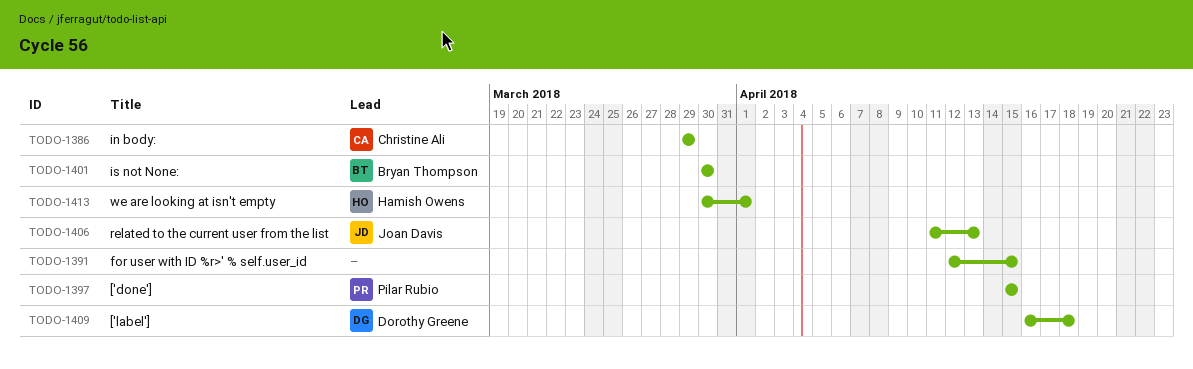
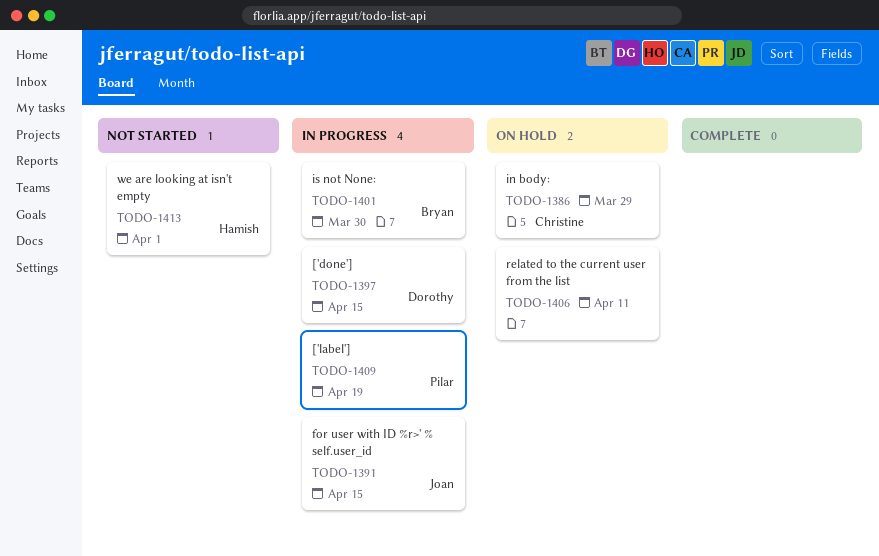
TODO-1391, owner: none -> Joan Davis
TODO-1397, owner: Pilar Rubio -> Dorothy Greene
TODO-1406, owner: Joan Davis -> none
TODO-1406, due: Apr 13 -> Apr 11
TODO-1409, owner: Dorothy Greene -> Pilar Rubio
TODO-1409, due: Apr 18 -> Apr 19

